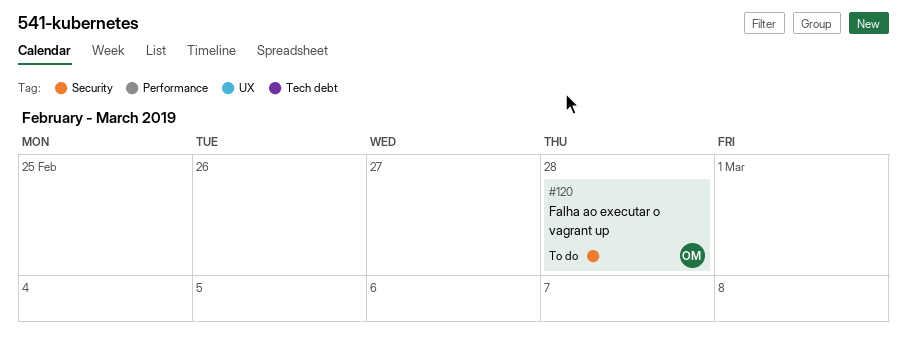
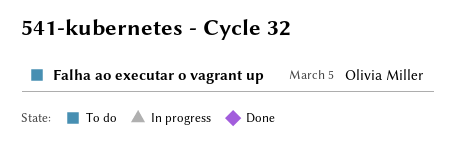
Falha ao executar o vagrant up, due: Feb 28 -> Mar 5

